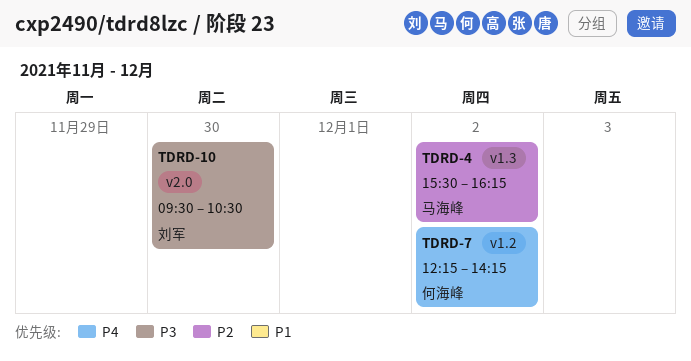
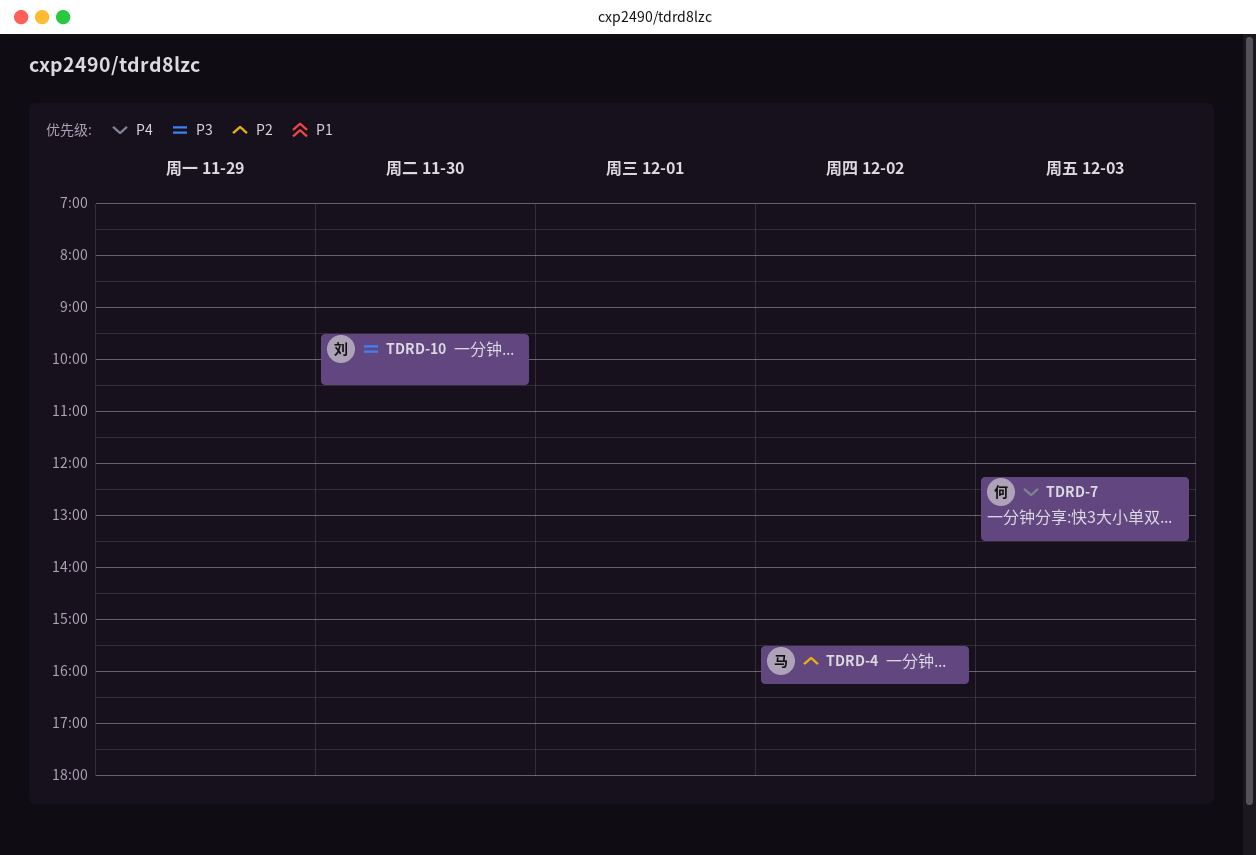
TDRD-7, day: Dec 2 -> Dec 3
TDRD-7, ends: 14:15 -> 13:30

